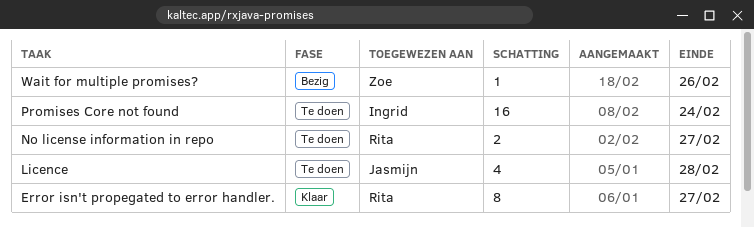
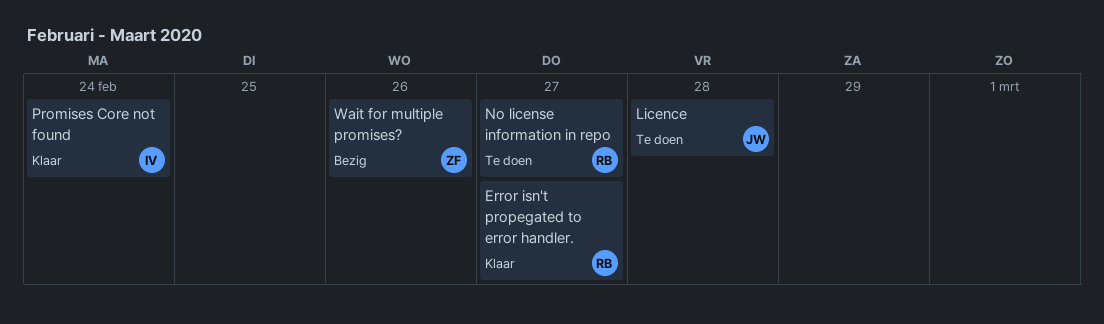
Promises Core not found, status: Te doen -> Klaar

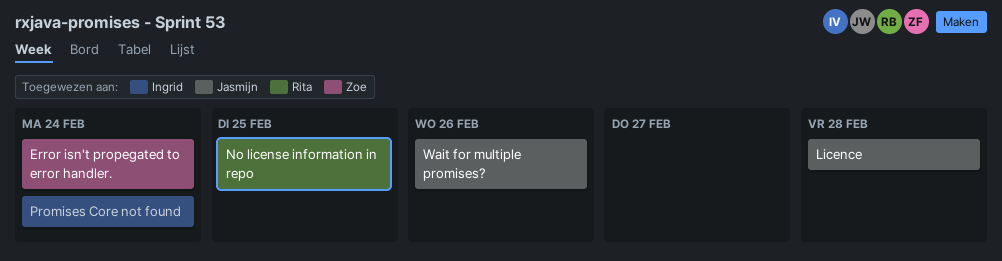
Error isn't propegated to error handler., owner: Rita -> Zoe
Error isn't propegated to error handler., due: Feb 27 -> Feb 24
No license information in repo, due: Feb 27 -> Feb 25
Wait for multiple promises?, owner: Zoe -> Jasmijn

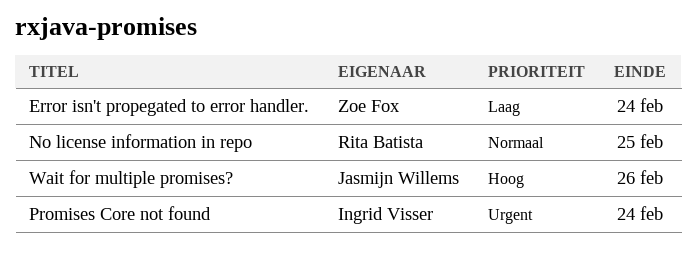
Licence: present -> none

